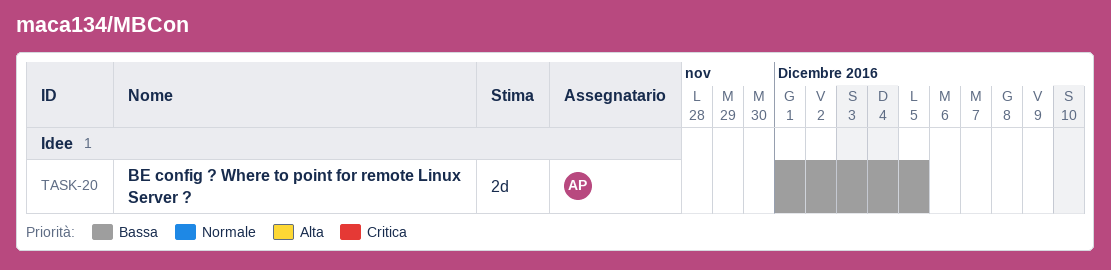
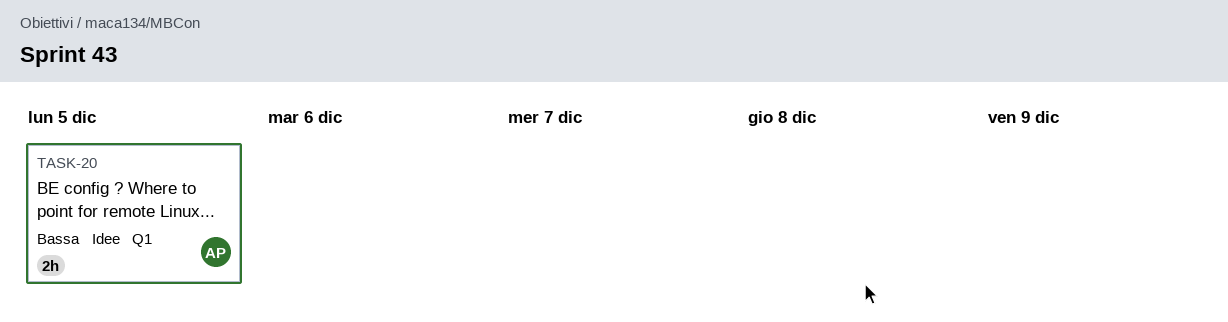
TASK-20, estimate: 2d -> 2h

